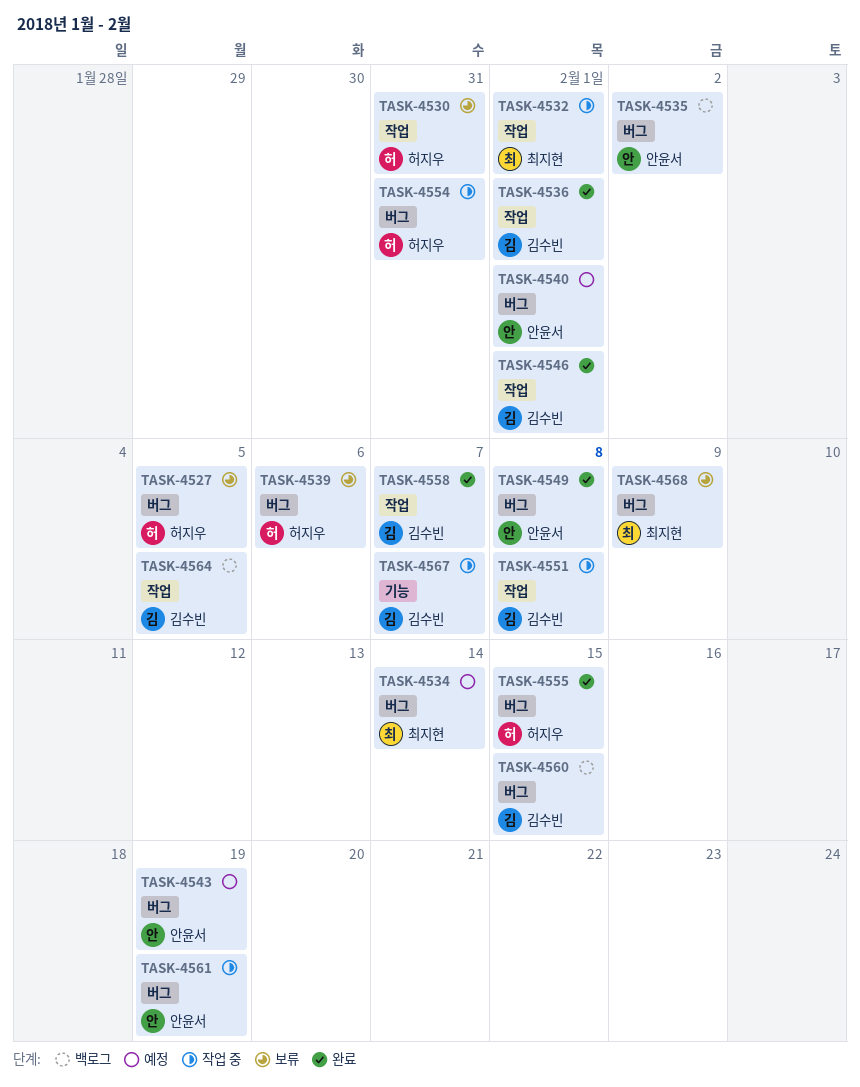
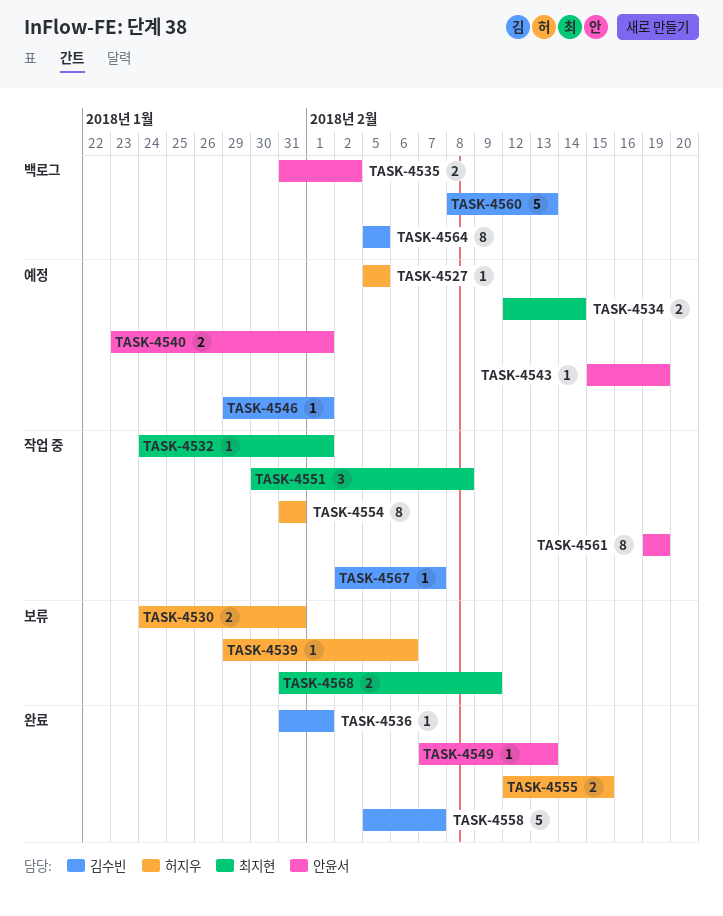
TASK-4527, status: 보류 -> 예정
TASK-4546, status: 완료 -> 예정
TASK-4549, due: Feb 8 -> Feb 13
TASK-4551, owner: 김수빈 -> 최지현
TASK-4560, due: Feb 15 -> Feb 13

